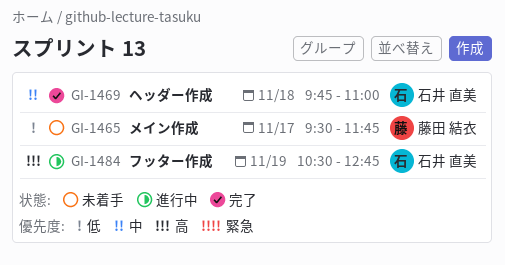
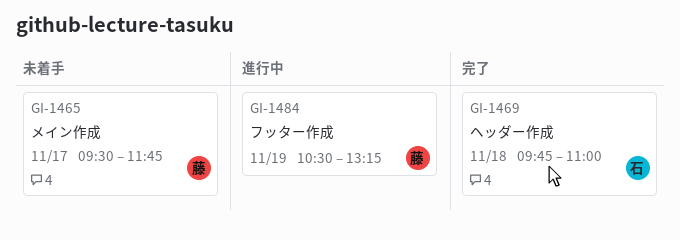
GI-1484, owner: 石井 直美 -> 藤田 結衣
GI-1484, ends: 12:45 -> 13:15

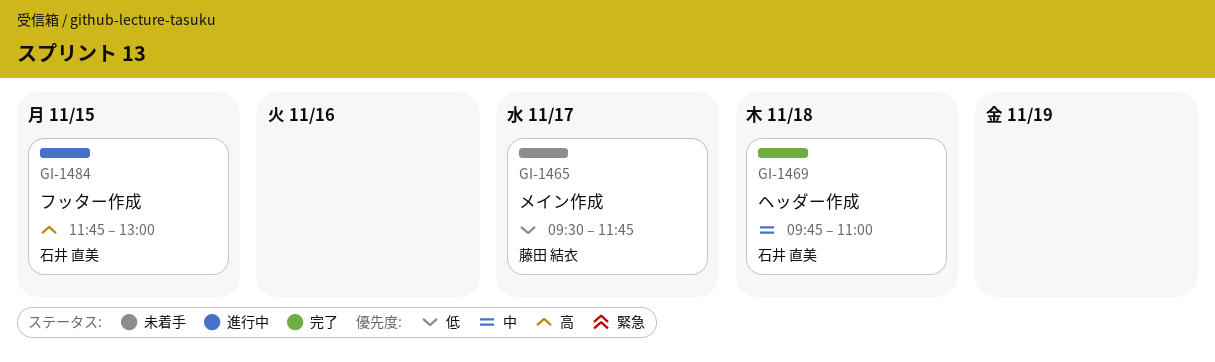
GI-1484, owner: 藤田 結衣 -> 石井 直美
GI-1484, day: Nov 19 -> Nov 15
GI-1484, begins: 10:30 -> 11:45
GI-1484, ends: 13:15 -> 13:00

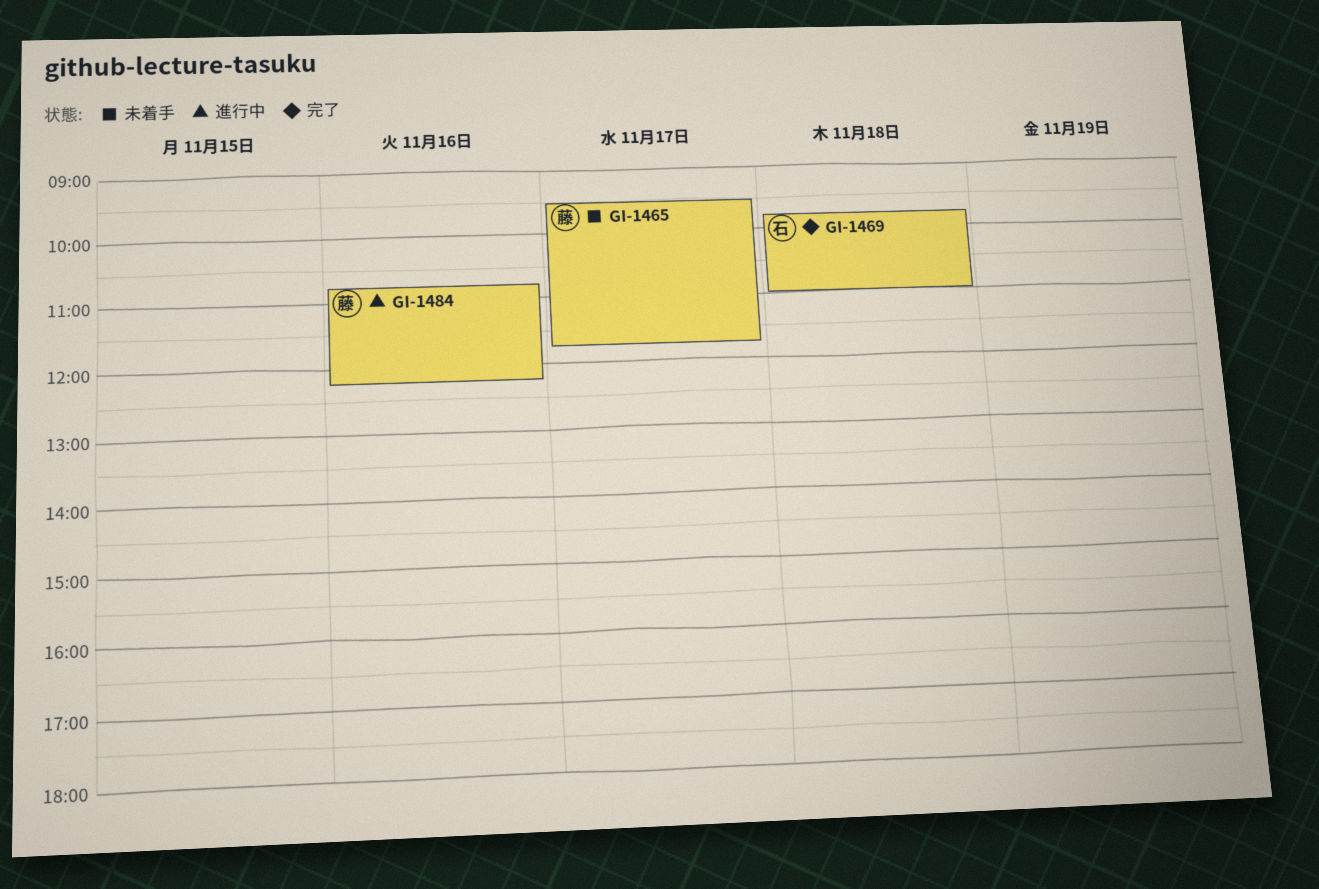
GI-1484, owner: 石井 直美 -> 藤田 結衣
GI-1484, day: Nov 15 -> Nov 16
GI-1484, begins: 11:45 -> 10:45
GI-1484, ends: 13:00 -> 12:15

